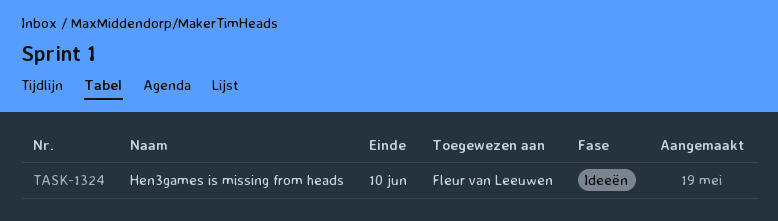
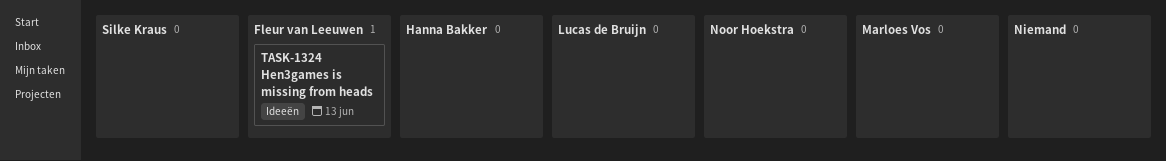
TASK-1324, due: Jun 10 -> Jun 13

